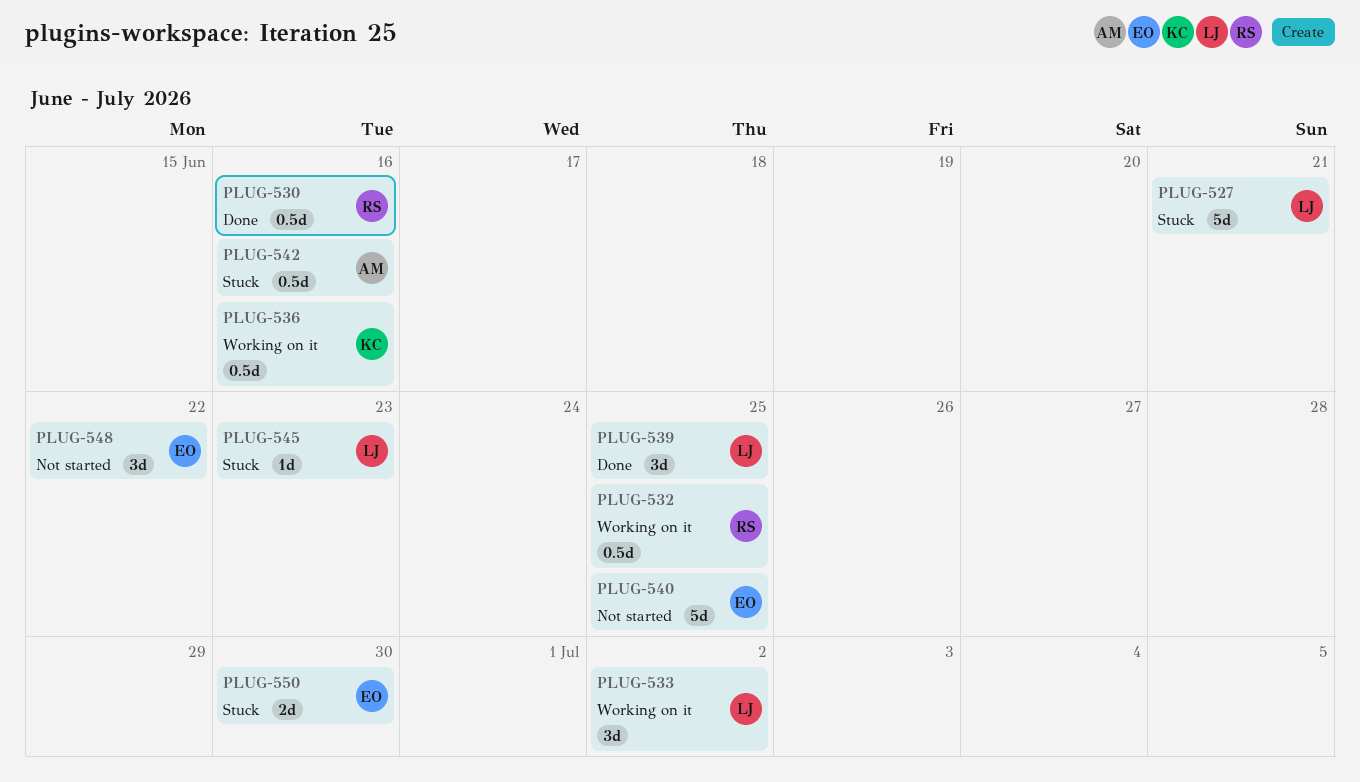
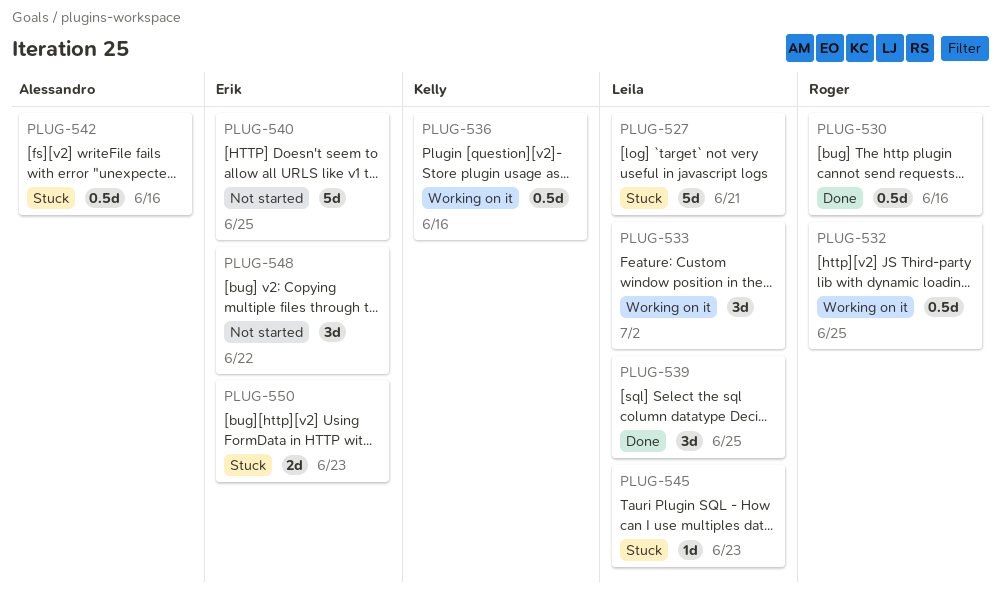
PLUG-550, due: Jun 30 -> Jun 23

